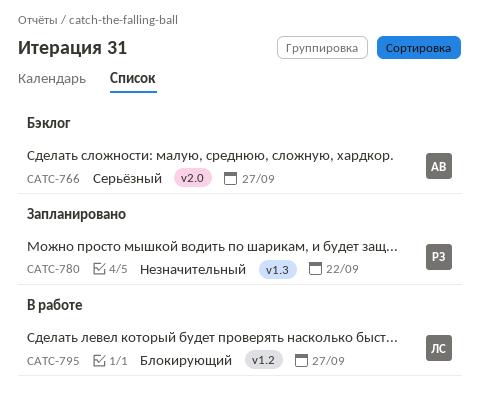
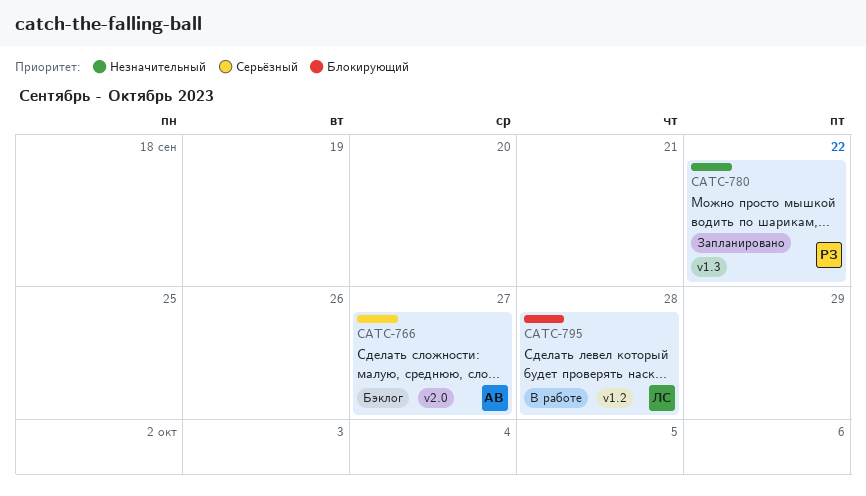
CATC-795, due: Sep 27 -> Sep 28

